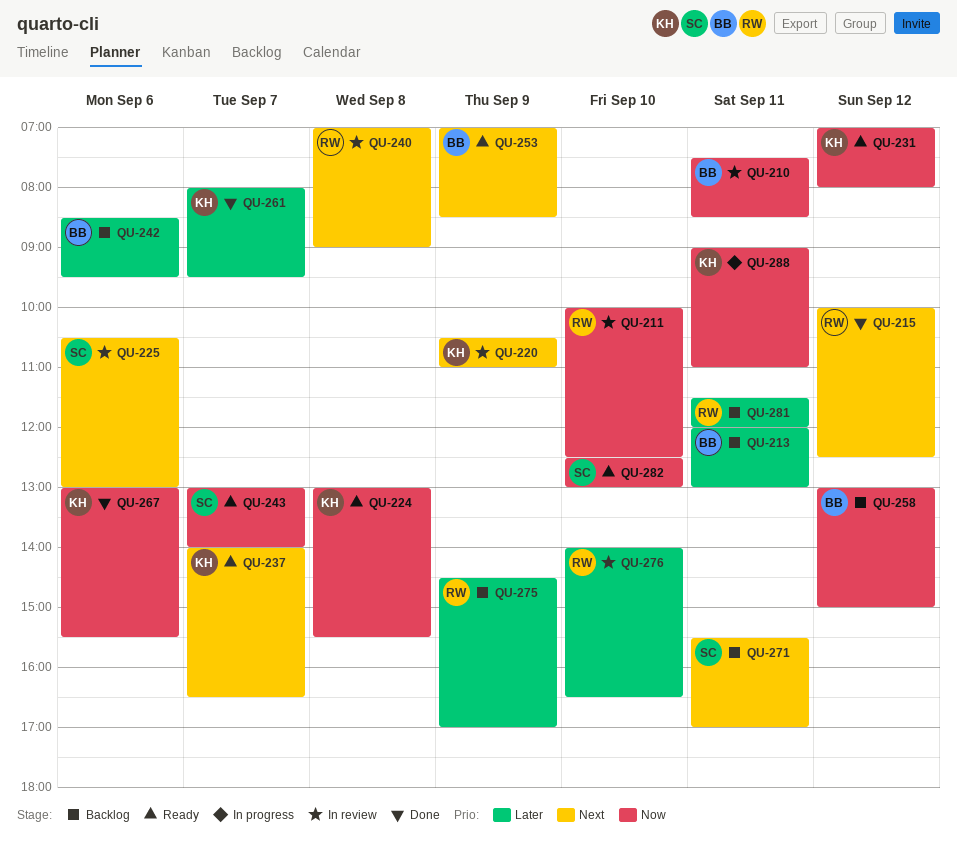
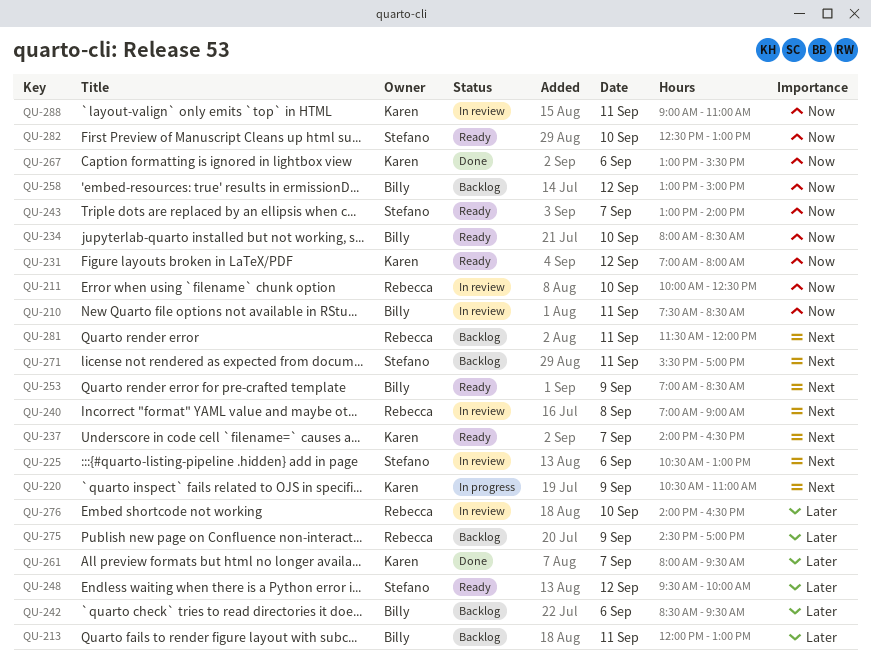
QU-215: present -> none
QU-220, status: In review -> In progress
QU-224: present -> none
QU-234: none -> present
QU-248: none -> present
QU-281, priority: Later -> Next
QU-288, status: In progress -> In review

